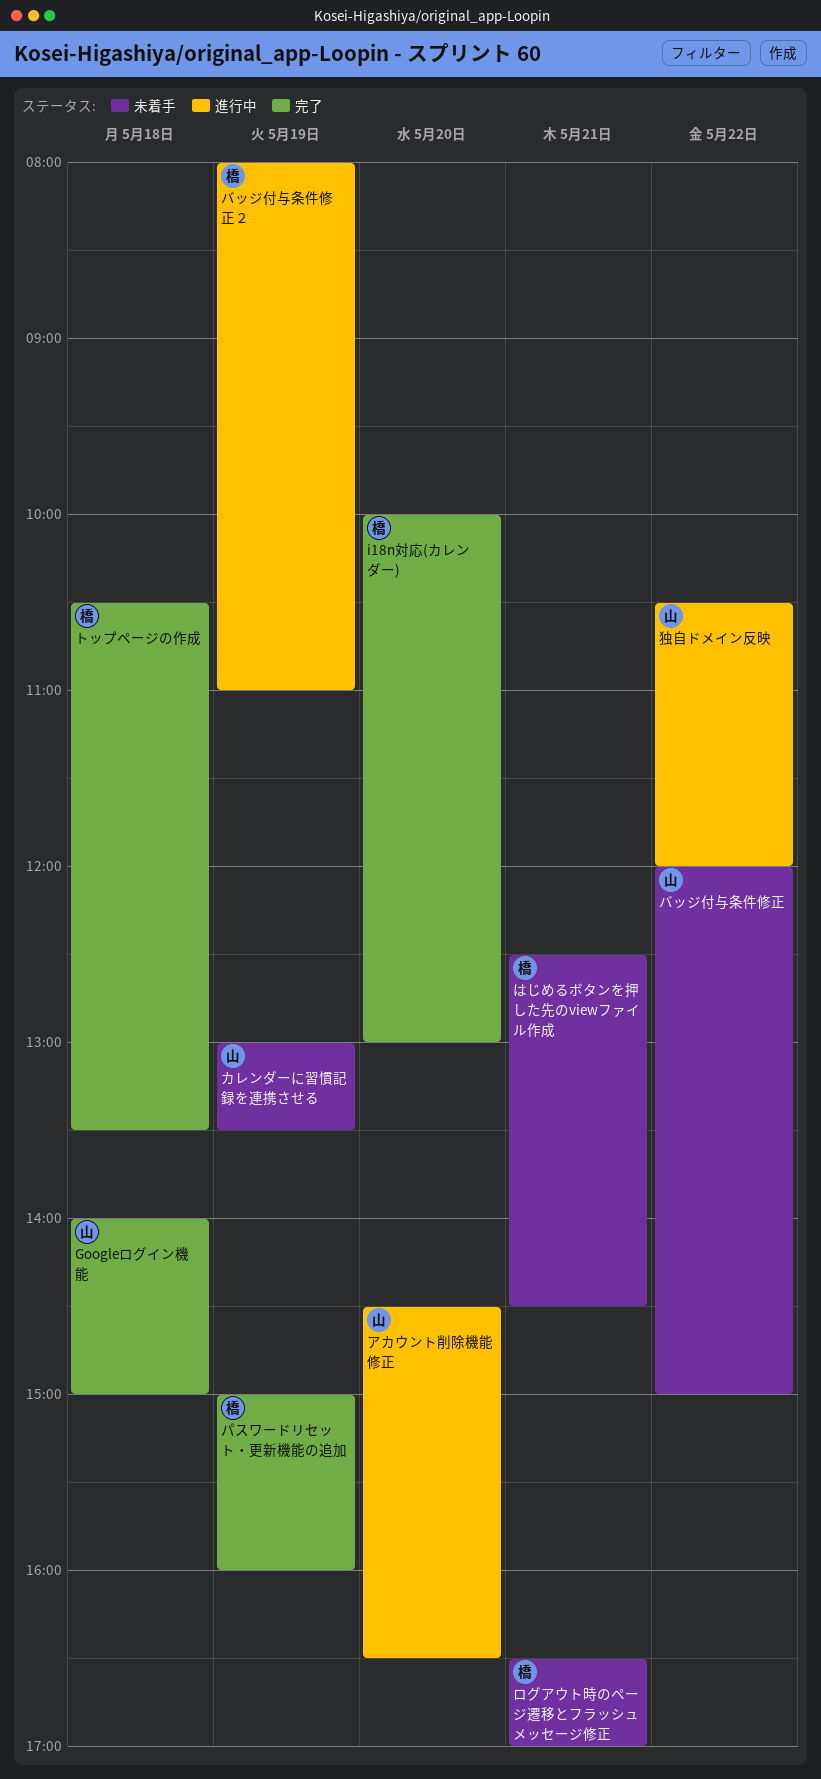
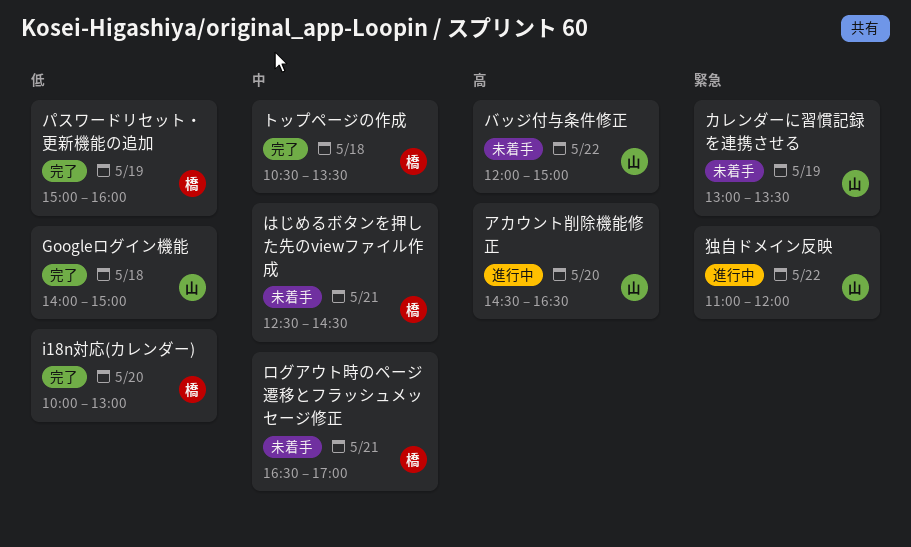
バッジ付与条件修正２: present -> none
独自ドメイン反映, begins: 10:30 -> 11:00

